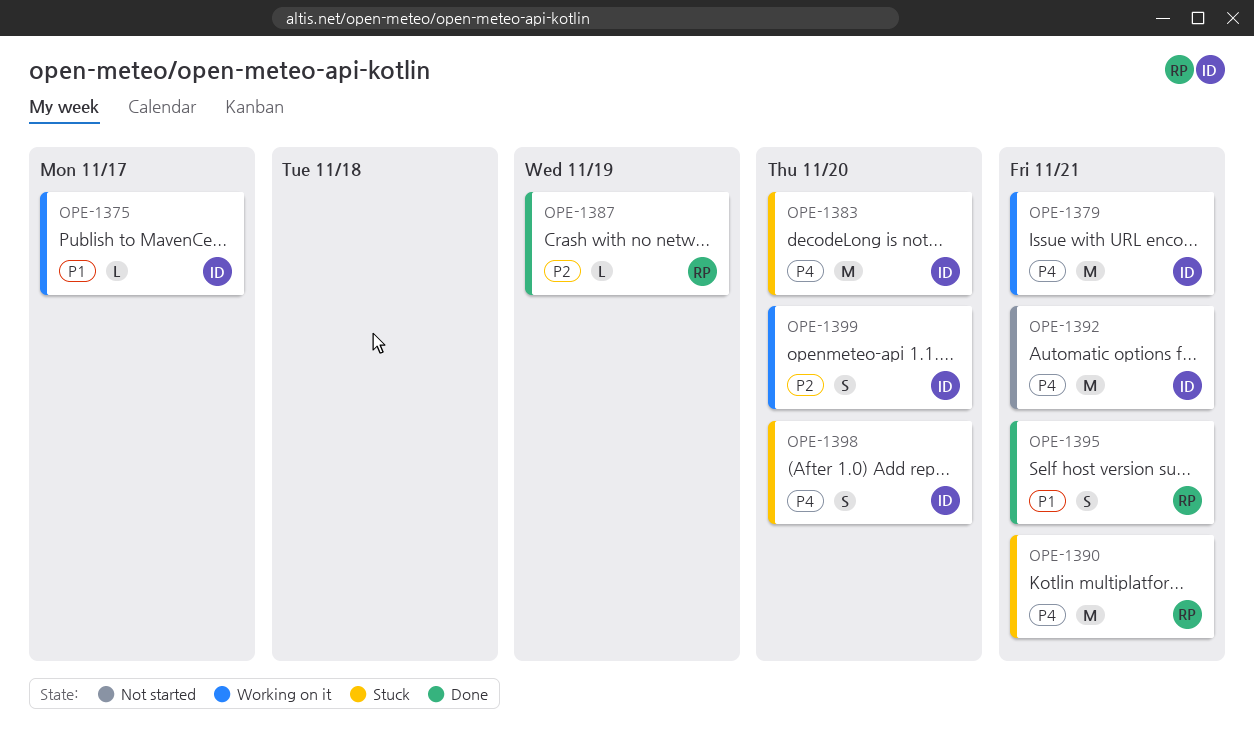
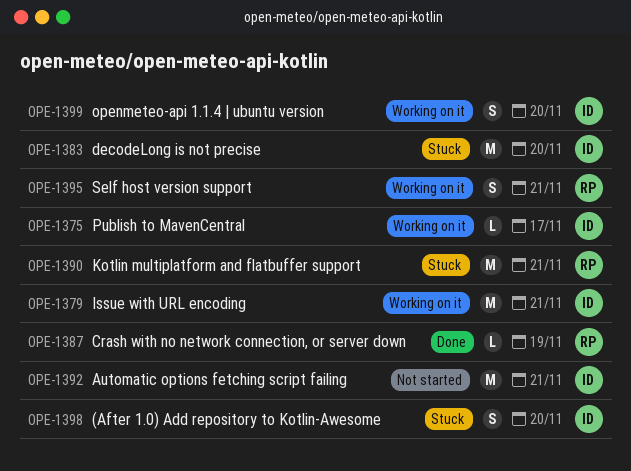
OPE-1395, status: Done -> Working on it

